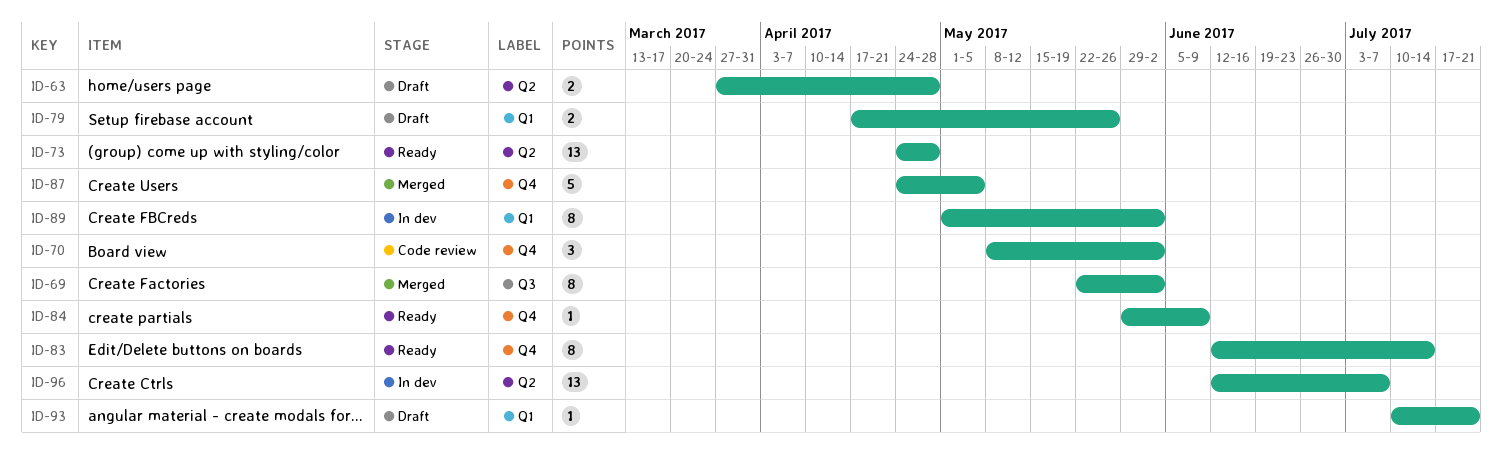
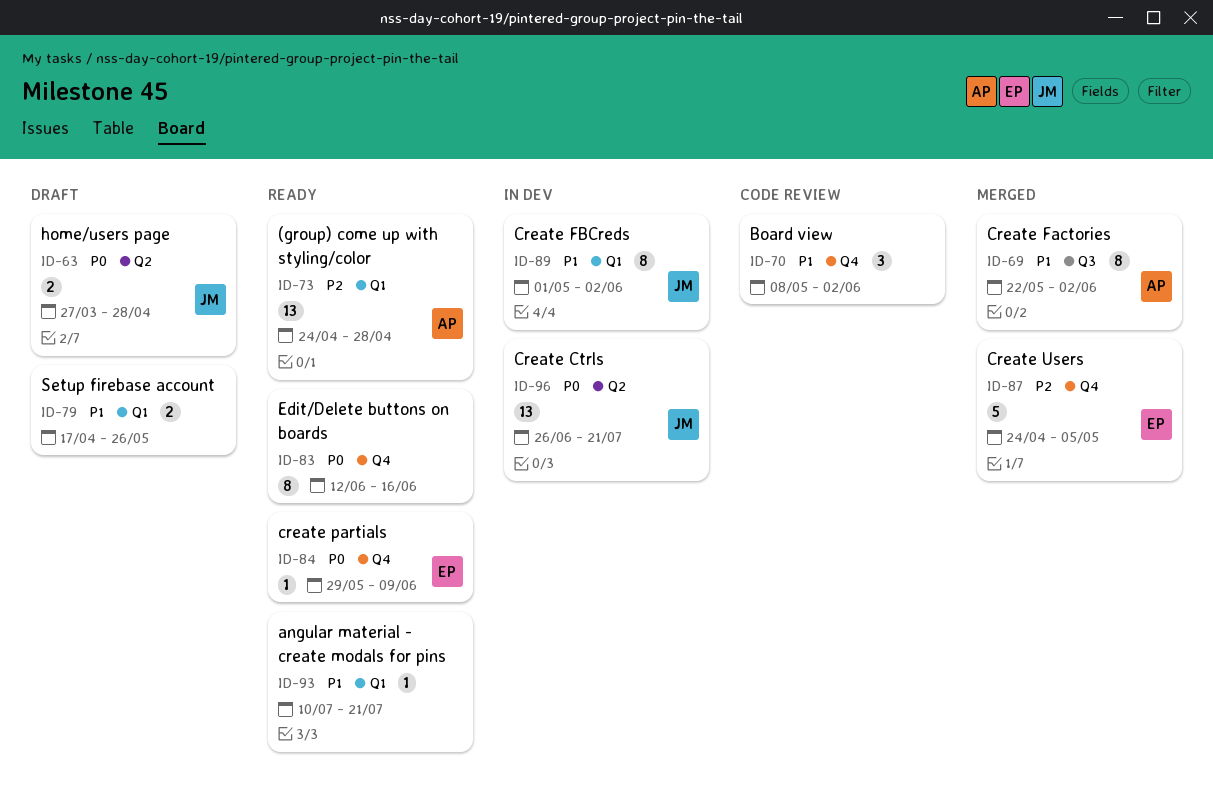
ID-73, label: Q2 -> Q1
ID-83, due: Jul 14 -> Jun 16
ID-93, status: Draft -> Ready
ID-96, start: Jun 12 -> Jun 26
ID-96, due: Jul 7 -> Jul 21

